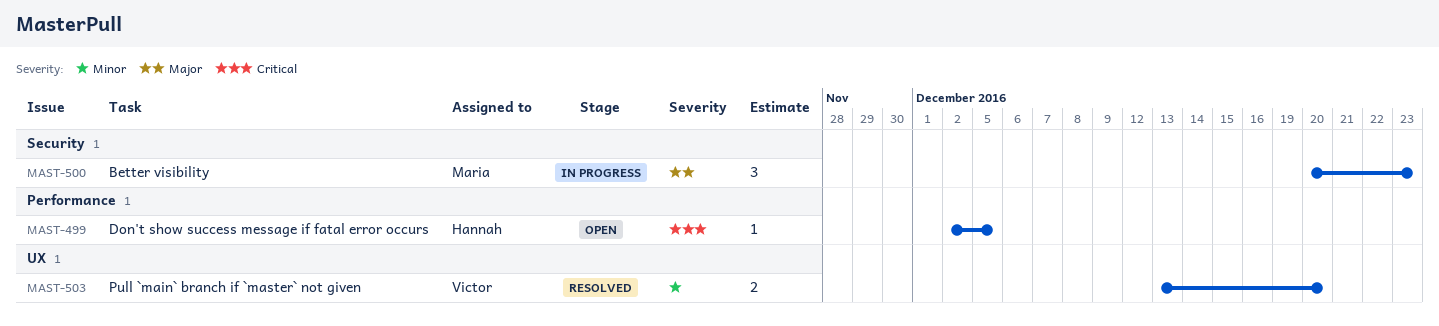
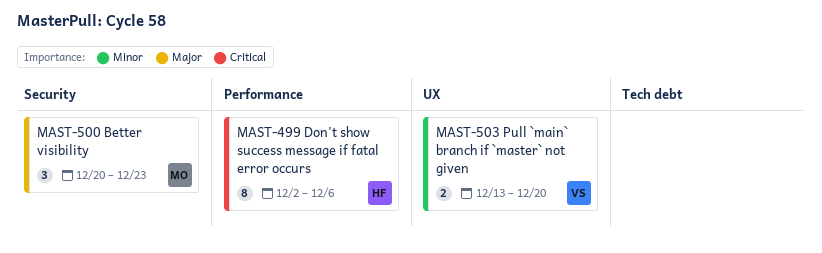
MAST-499, estimate: 1 -> 8
MAST-499, due: Dec 5 -> Dec 6

